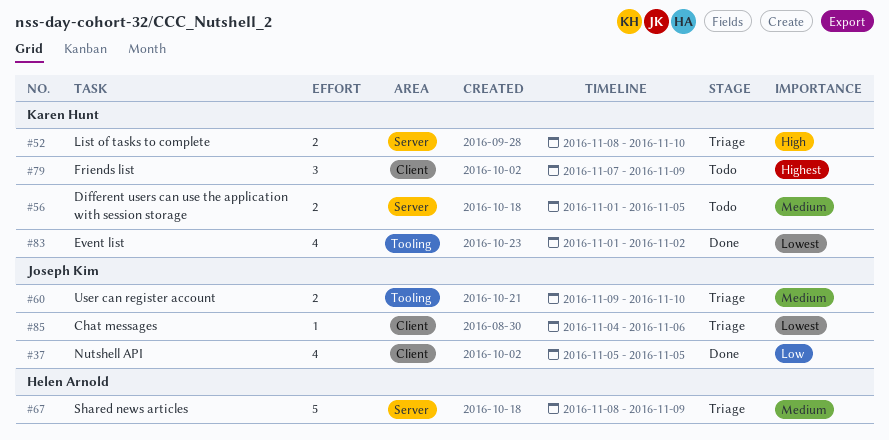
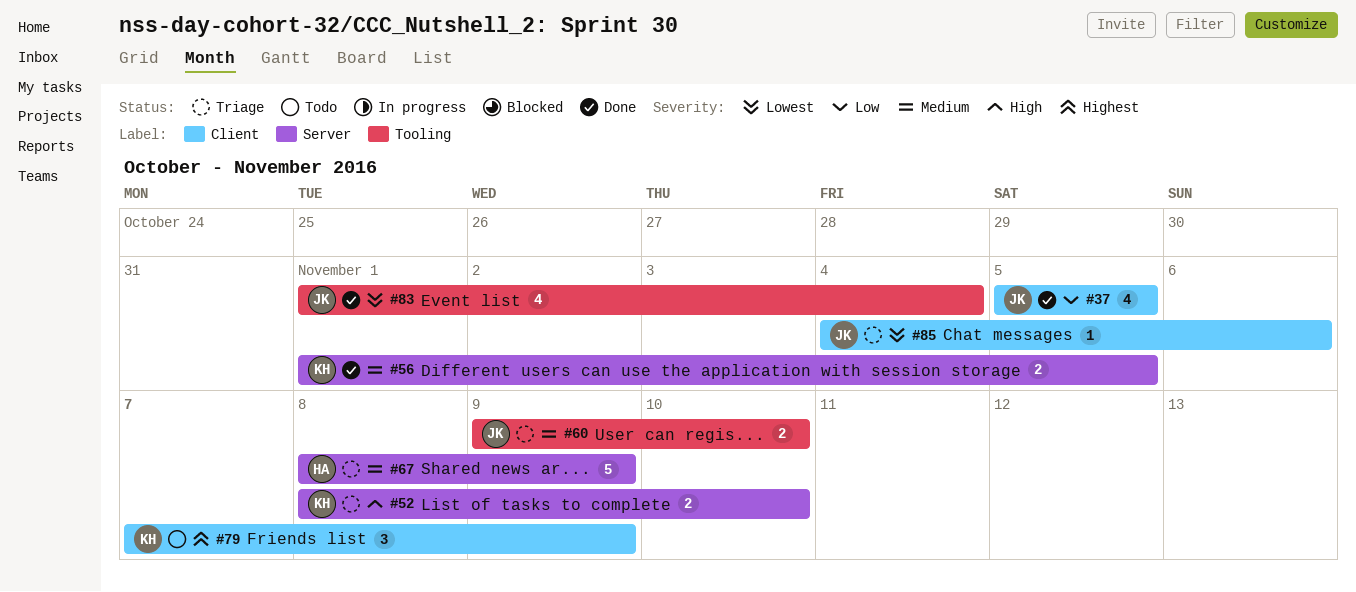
#56, status: Todo -> Done
#83, owner: Karen Hunt -> Joseph Kim
#83, due: Nov 2 -> Nov 4

